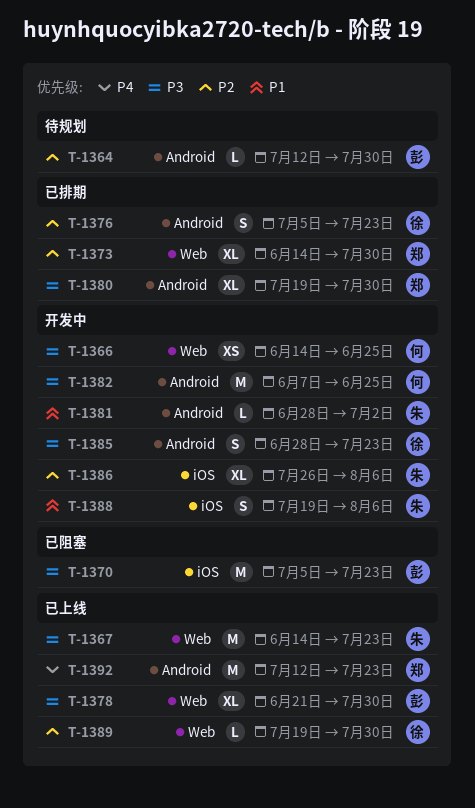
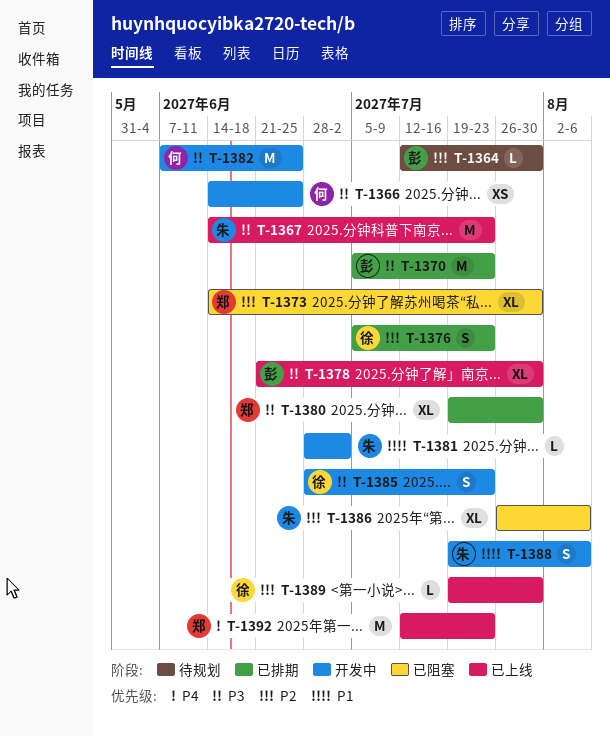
T-1370, status: 已阻塞 -> 已排期
T-1373, status: 已排期 -> 已阻塞
T-1386, status: 开发中 -> 已阻塞

